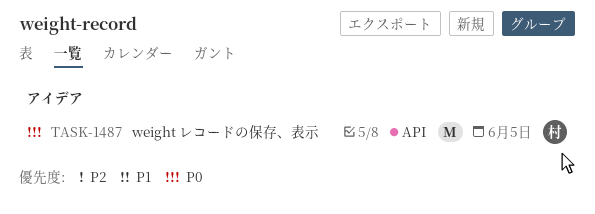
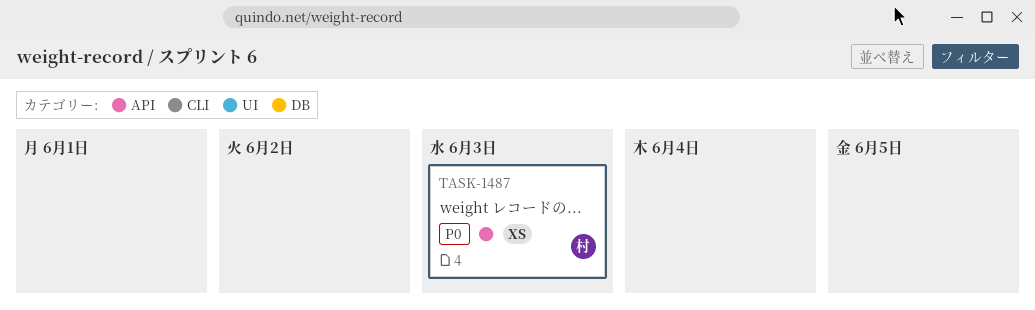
TASK-1487, estimate: M -> XS
TASK-1487, due: Jun 5 -> Jun 3

